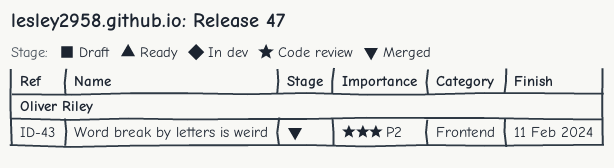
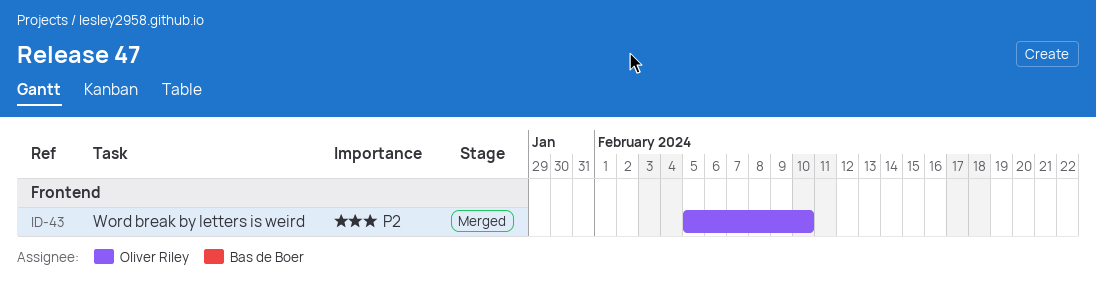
ID-43, due: Feb 11 -> Feb 10

